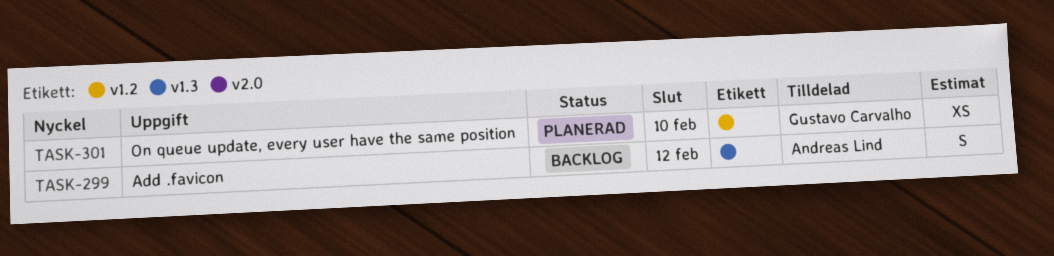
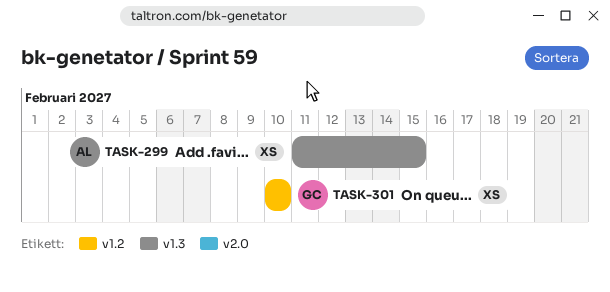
TASK-299, estimate: S -> XS
TASK-299, due: Feb 12 -> Feb 15

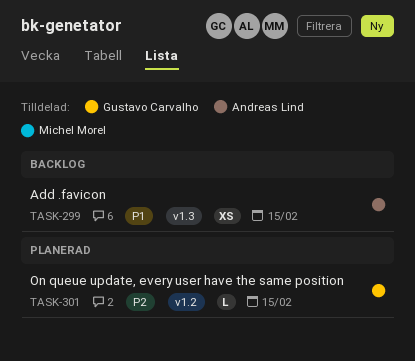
TASK-301, estimate: XS -> L
TASK-301, due: Feb 10 -> Feb 15

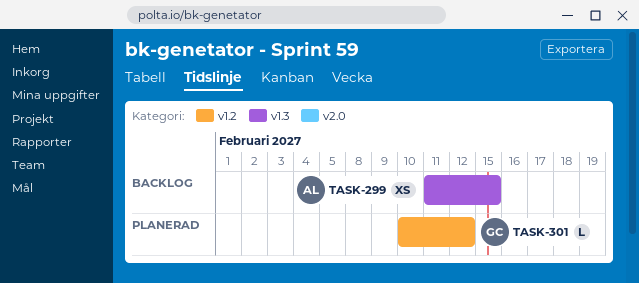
TASK-301, due: Feb 15 -> Feb 12

